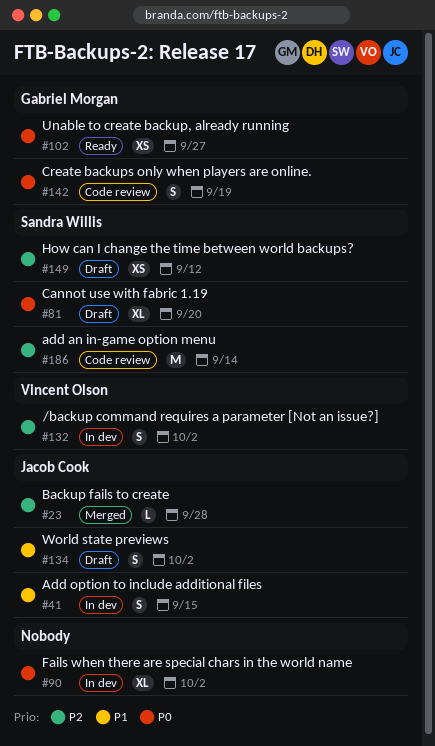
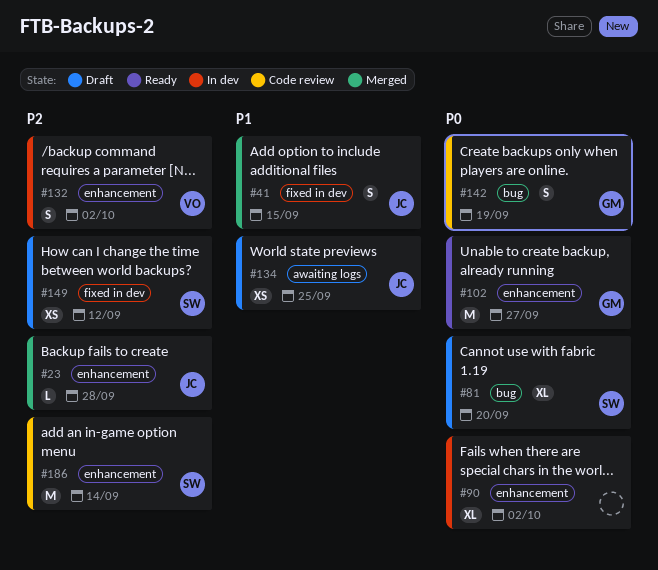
#41, status: In dev -> Merged
#102, estimate: XS -> M
#134, estimate: S -> XS
#134, due: Oct 2 -> Sep 25

